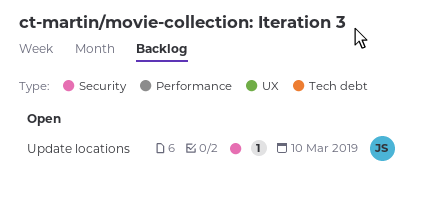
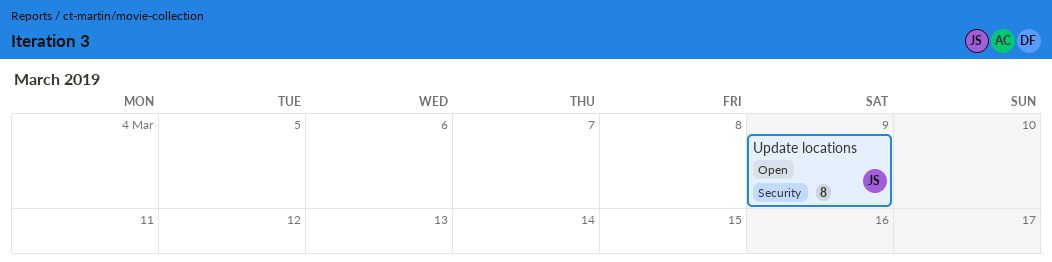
Update locations, estimate: 1 -> 8
Update locations, due: Mar 10 -> Mar 9

